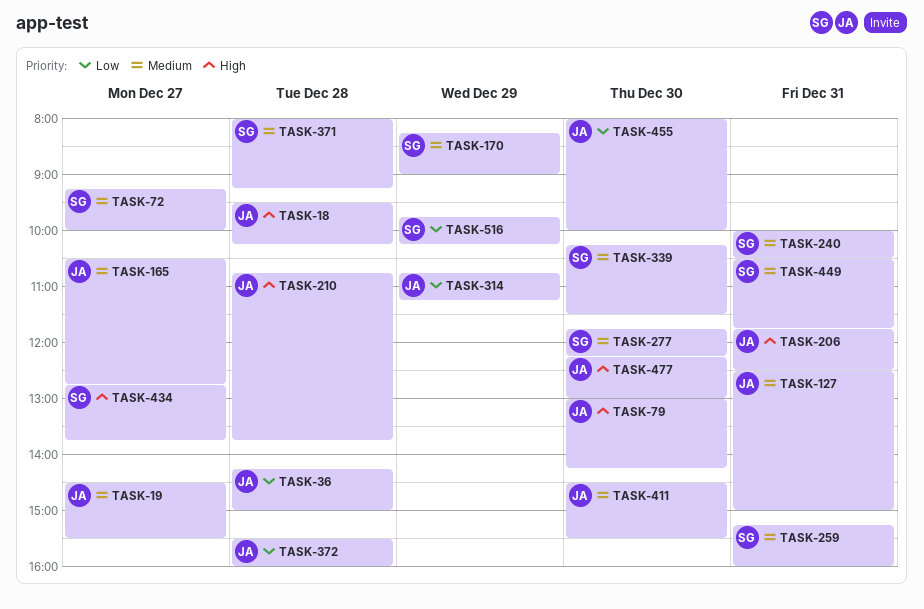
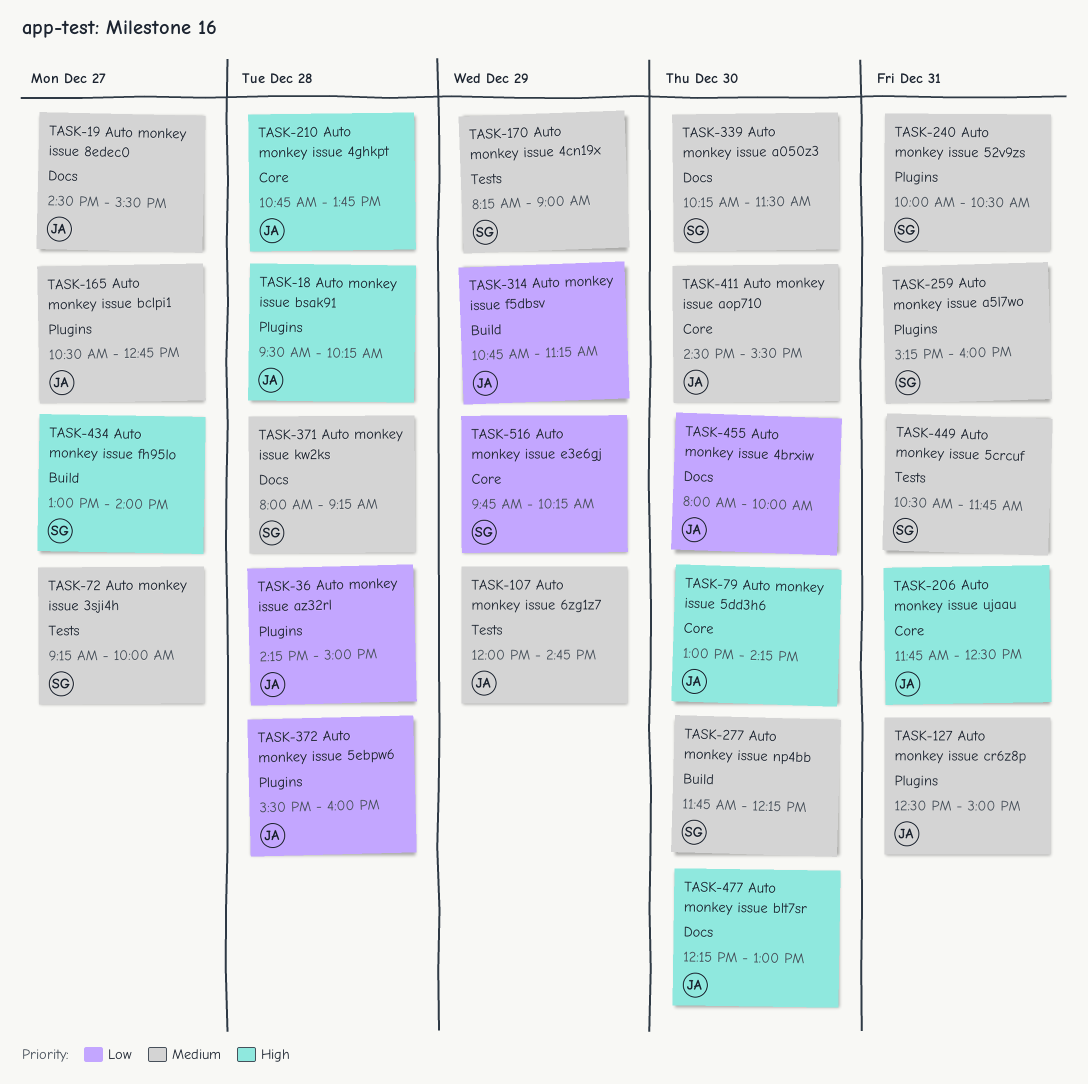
TASK-107: none -> present
TASK-434, begins: 12:45 -> 13:00
TASK-434, ends: 13:45 -> 14:00

